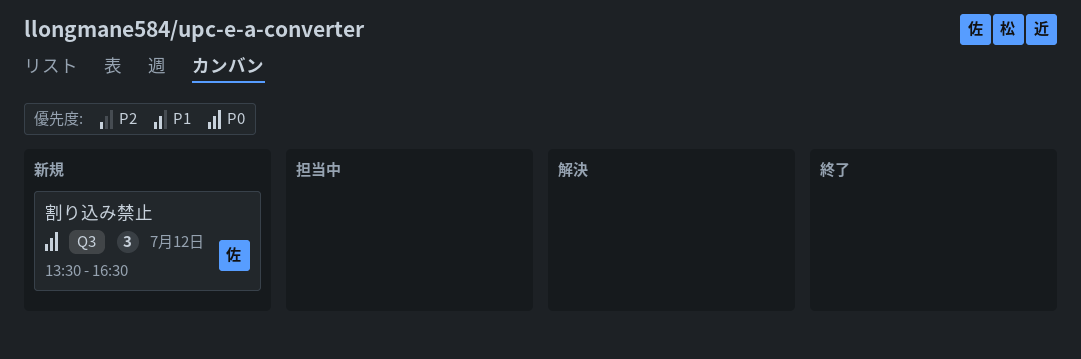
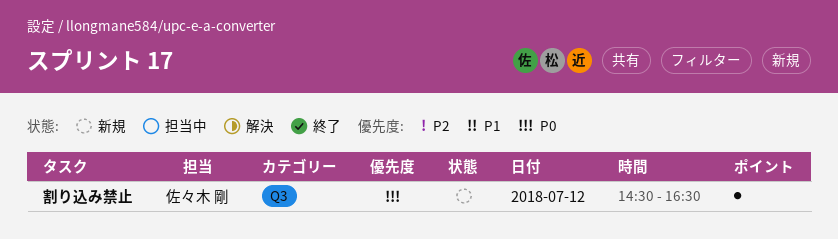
割り込み禁止, estimate: 3 -> 1
割り込み禁止, begins: 13:30 -> 14:30

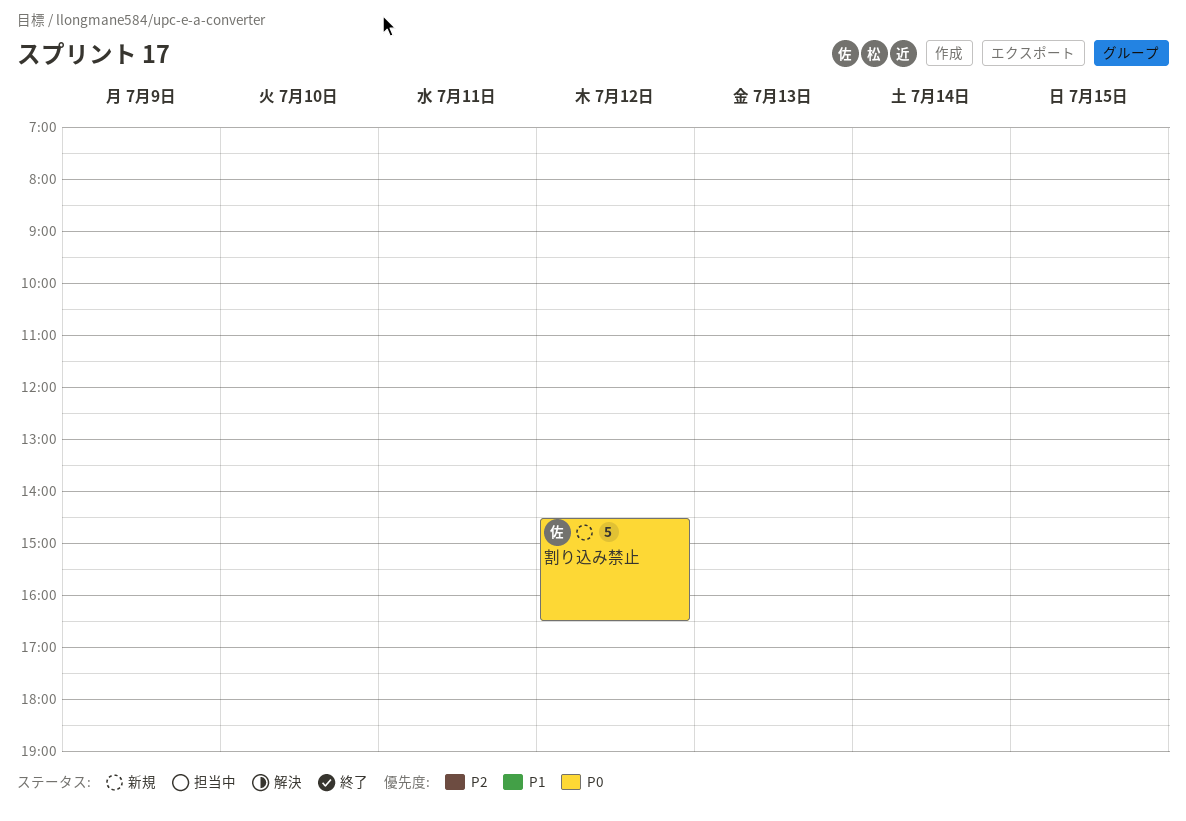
割り込み禁止, estimate: 1 -> 5

